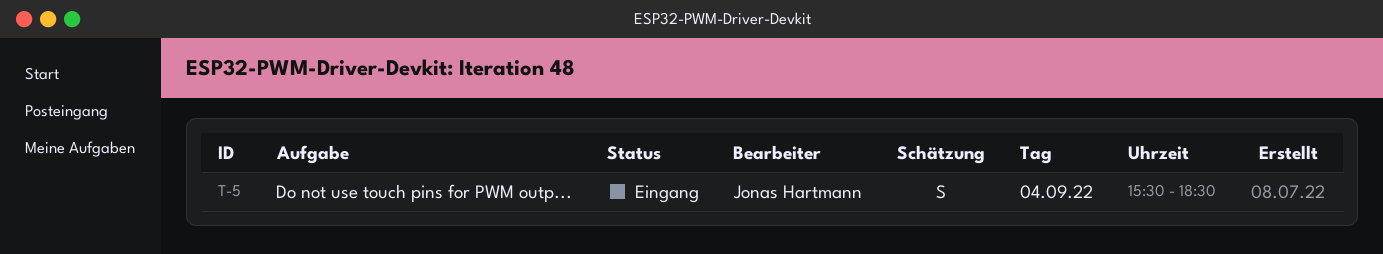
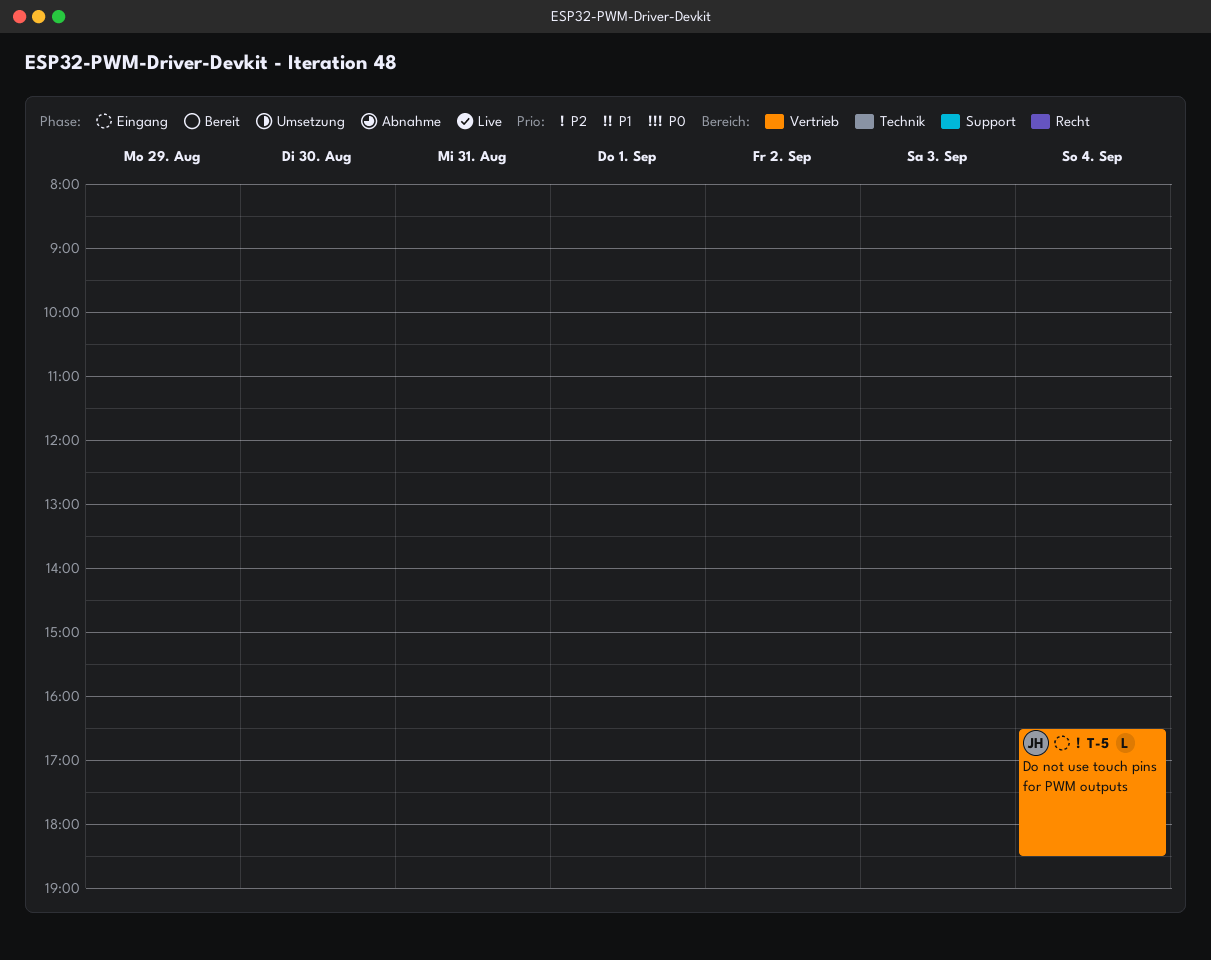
T-5, estimate: S -> L
T-5, begins: 15:30 -> 16:30

